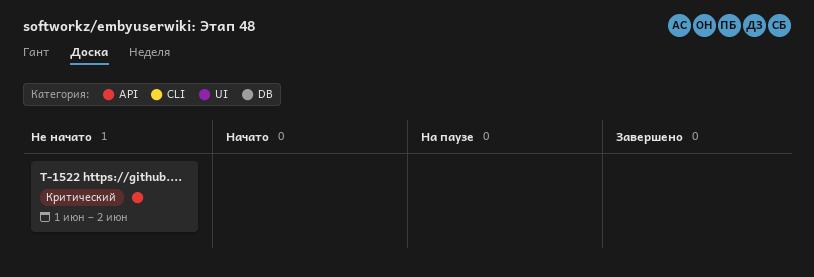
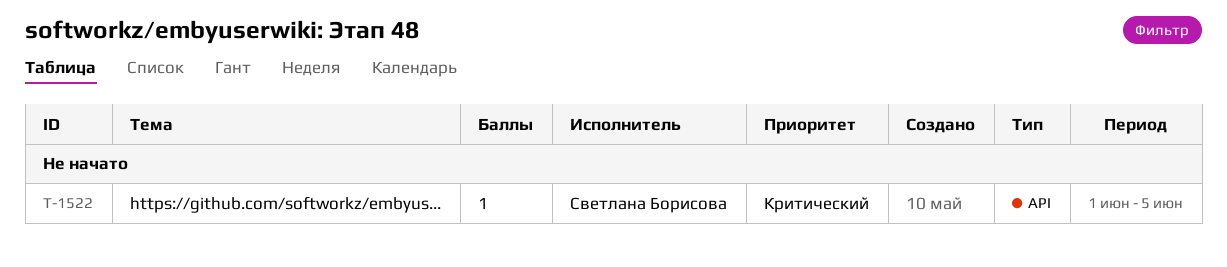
T-1522, due: Jun 2 -> Jun 5

